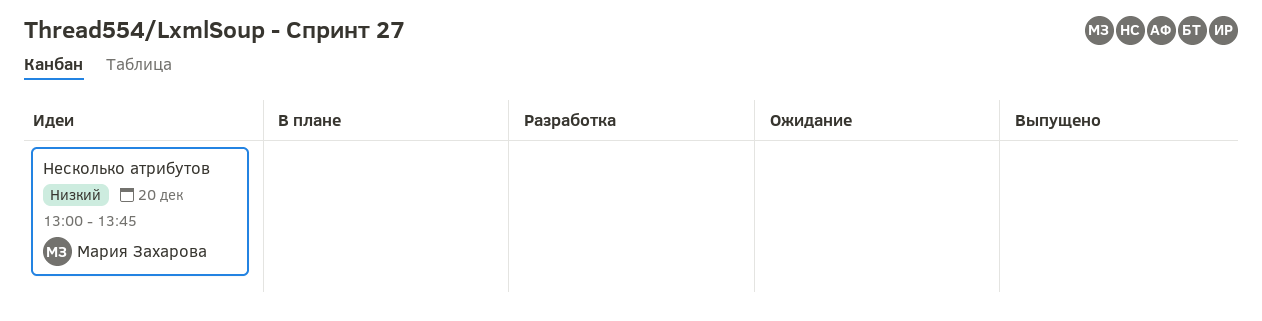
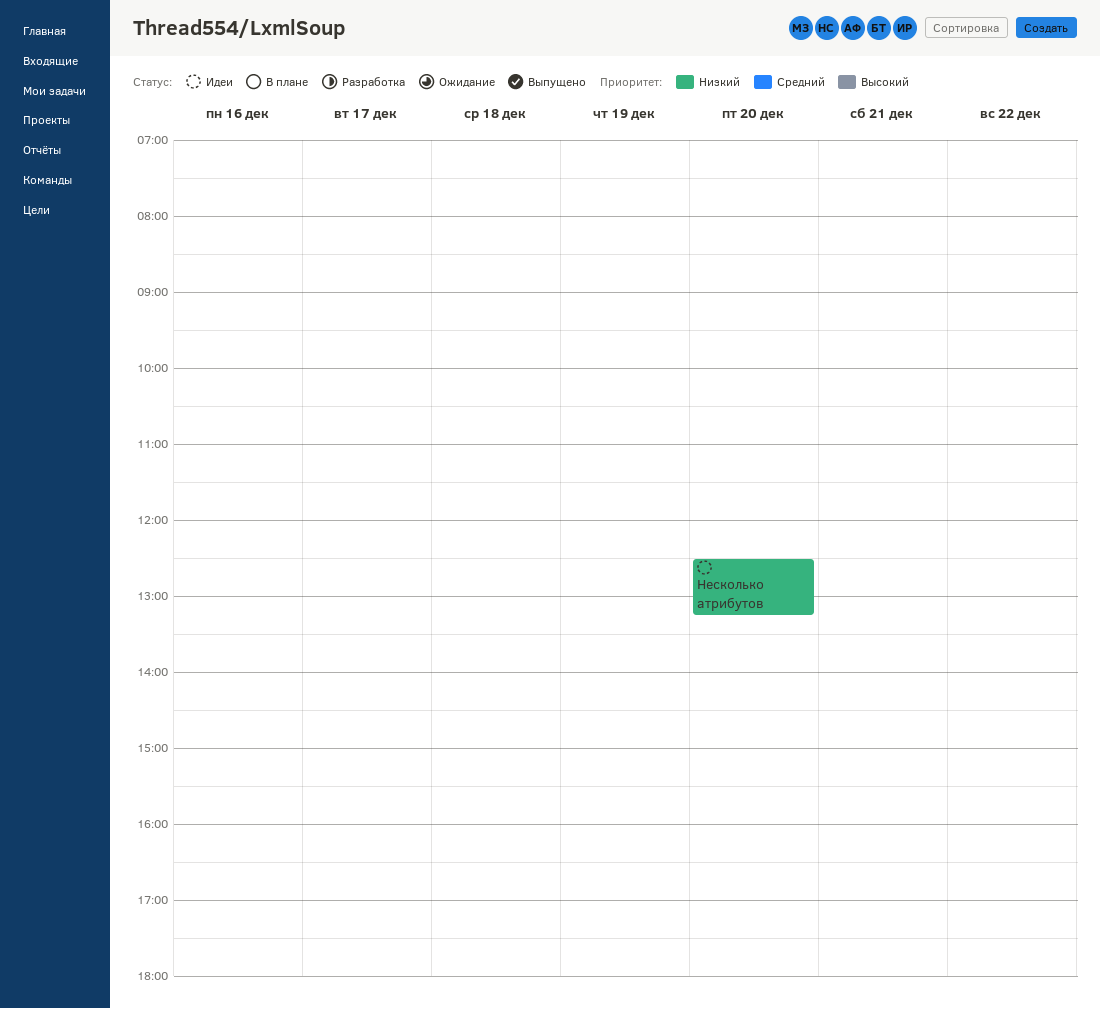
Несколько атрибутов, begins: 13:00 -> 12:30
Несколько атрибутов, ends: 13:45 -> 13:15

